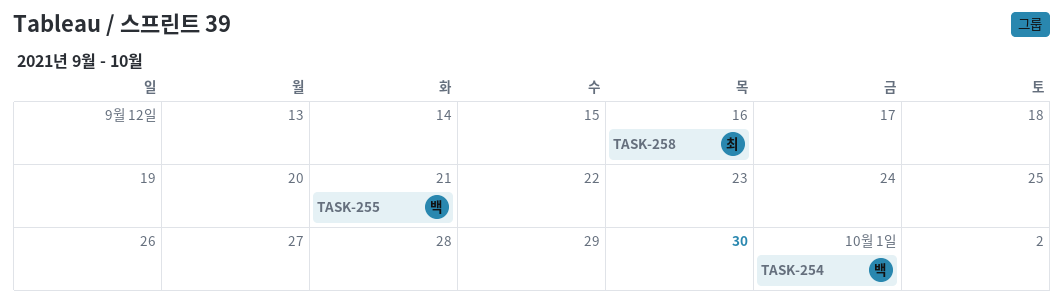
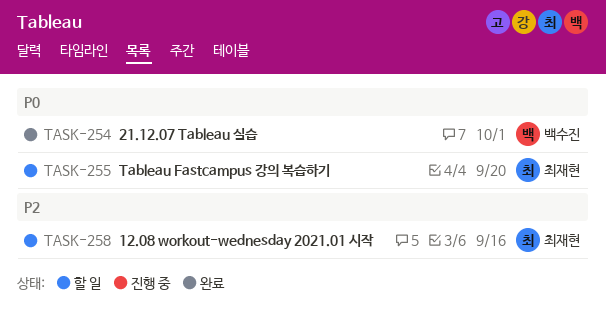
TASK-255, owner: 백수진 -> 최재현
TASK-255, due: Sep 21 -> Sep 20

